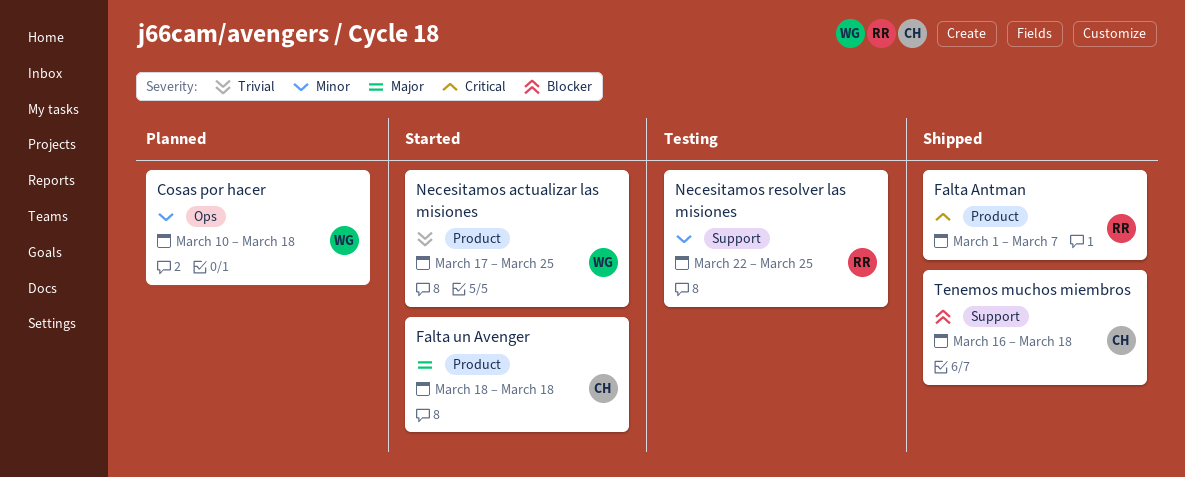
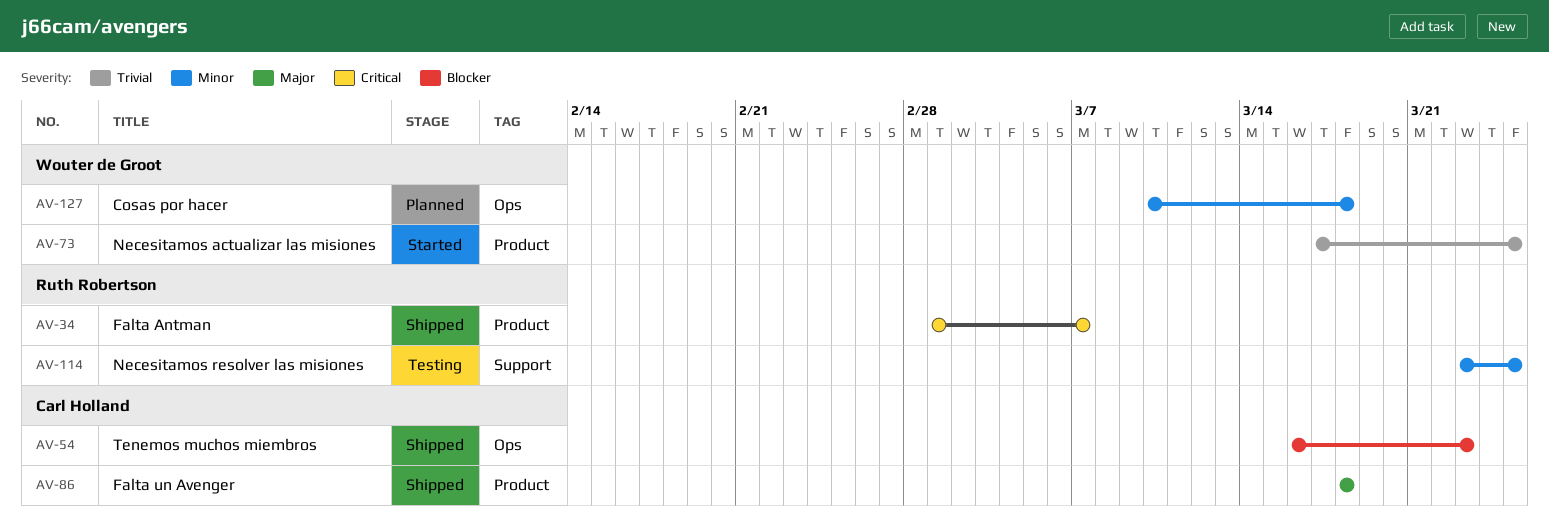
Falta un Avenger, status: Started -> Shipped
Necesitamos resolver las misiones, start: Mar 22 -> Mar 23
Tenemos muchos miembros, label: Support -> Ops
Tenemos muchos miembros, due: Mar 18 -> Mar 23

